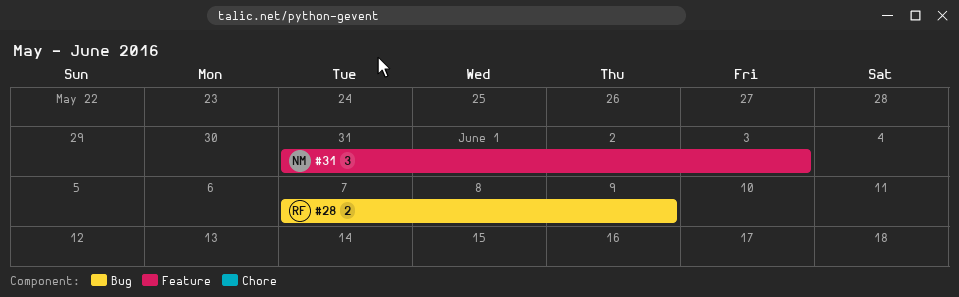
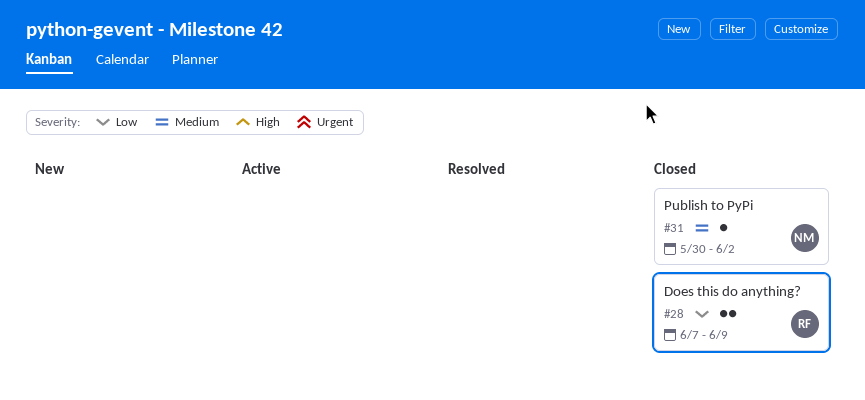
#31, estimate: 3 -> 1
#31, start: May 31 -> May 30
#31, due: Jun 3 -> Jun 2

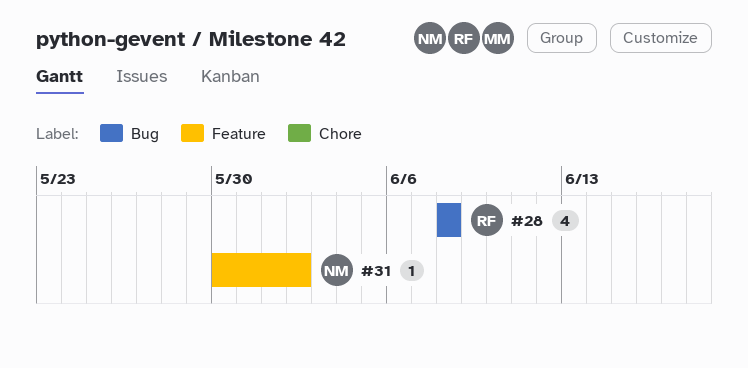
#28, estimate: 2 -> 4
#28, start: Jun 7 -> Jun 8
#28, due: Jun 9 -> Jun 8

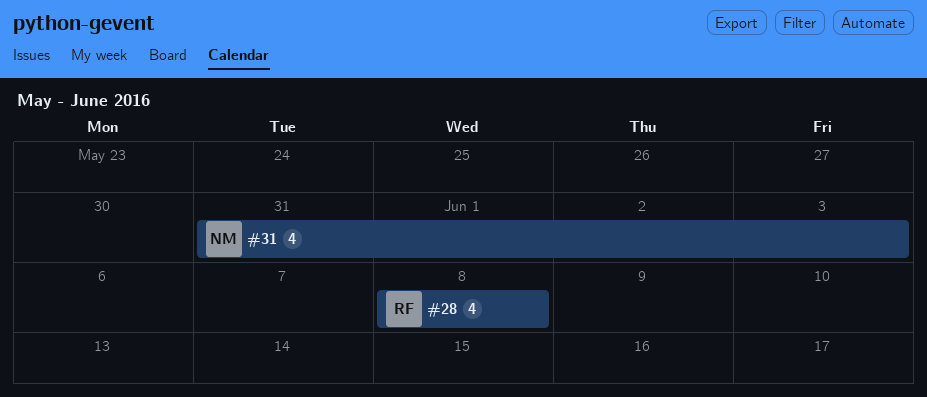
#31, estimate: 1 -> 4
#31, start: May 30 -> May 31
#31, due: Jun 2 -> Jun 3

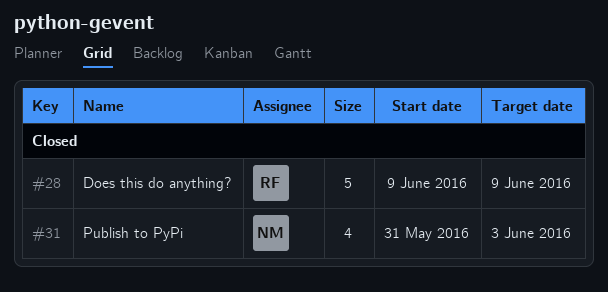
#28, estimate: 4 -> 5
#28, start: Jun 8 -> Jun 9
#28, due: Jun 8 -> Jun 9

